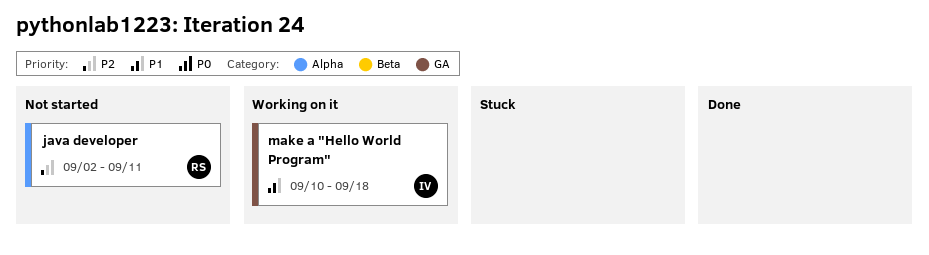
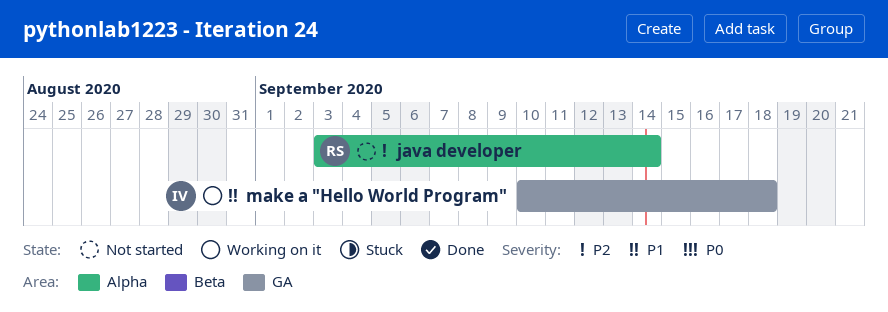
java developer, start: Sep 2 -> Sep 3
java developer, due: Sep 11 -> Sep 14

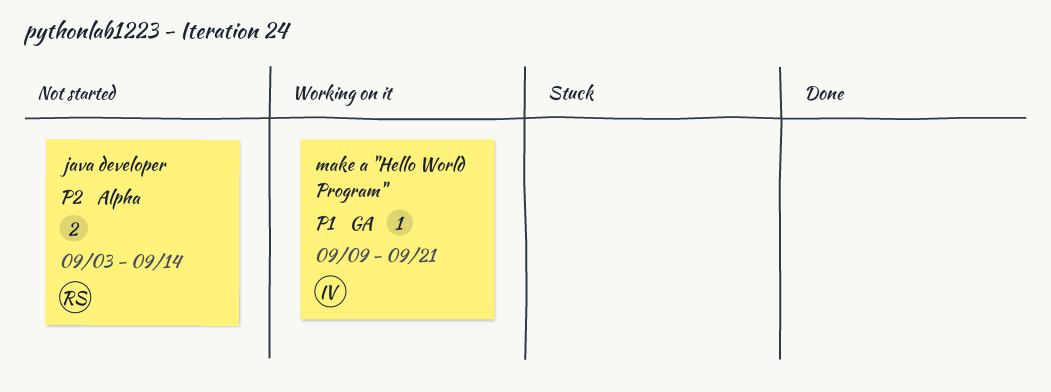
make a "Hello World Program", start: Sep 10 -> Sep 9
make a "Hello World Program", due: Sep 18 -> Sep 21

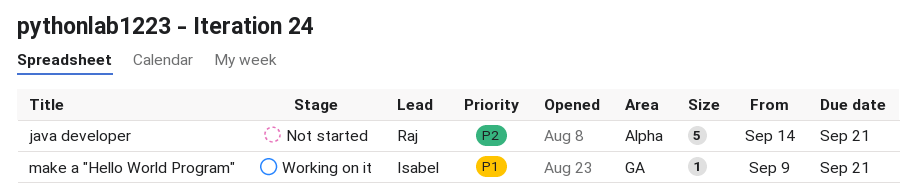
java developer, estimate: 2 -> 5
java developer, start: Sep 3 -> Sep 14
java developer, due: Sep 14 -> Sep 21

